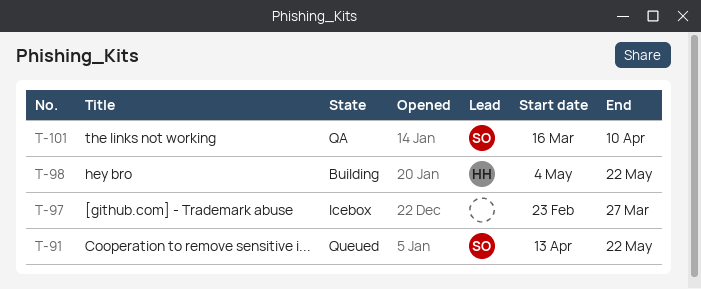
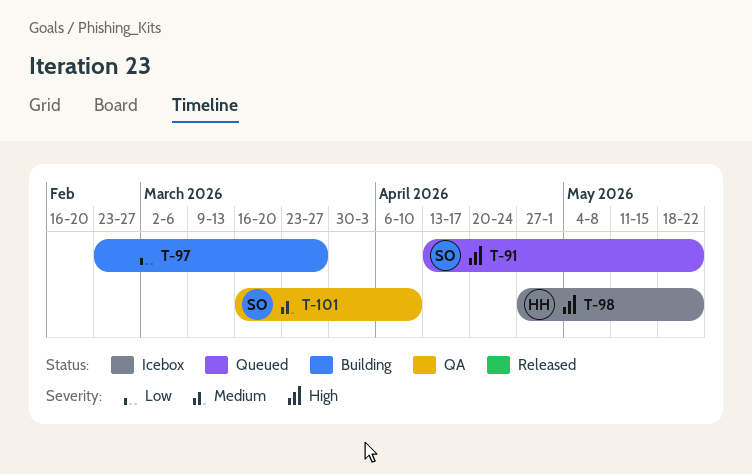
T-97, status: Icebox -> Building
T-98, status: Building -> Icebox
T-98, start: May 4 -> Apr 27

